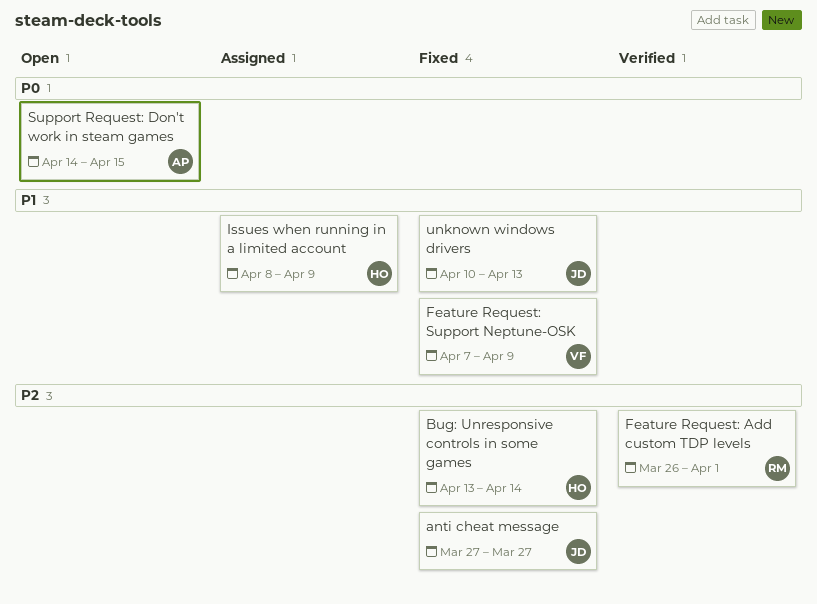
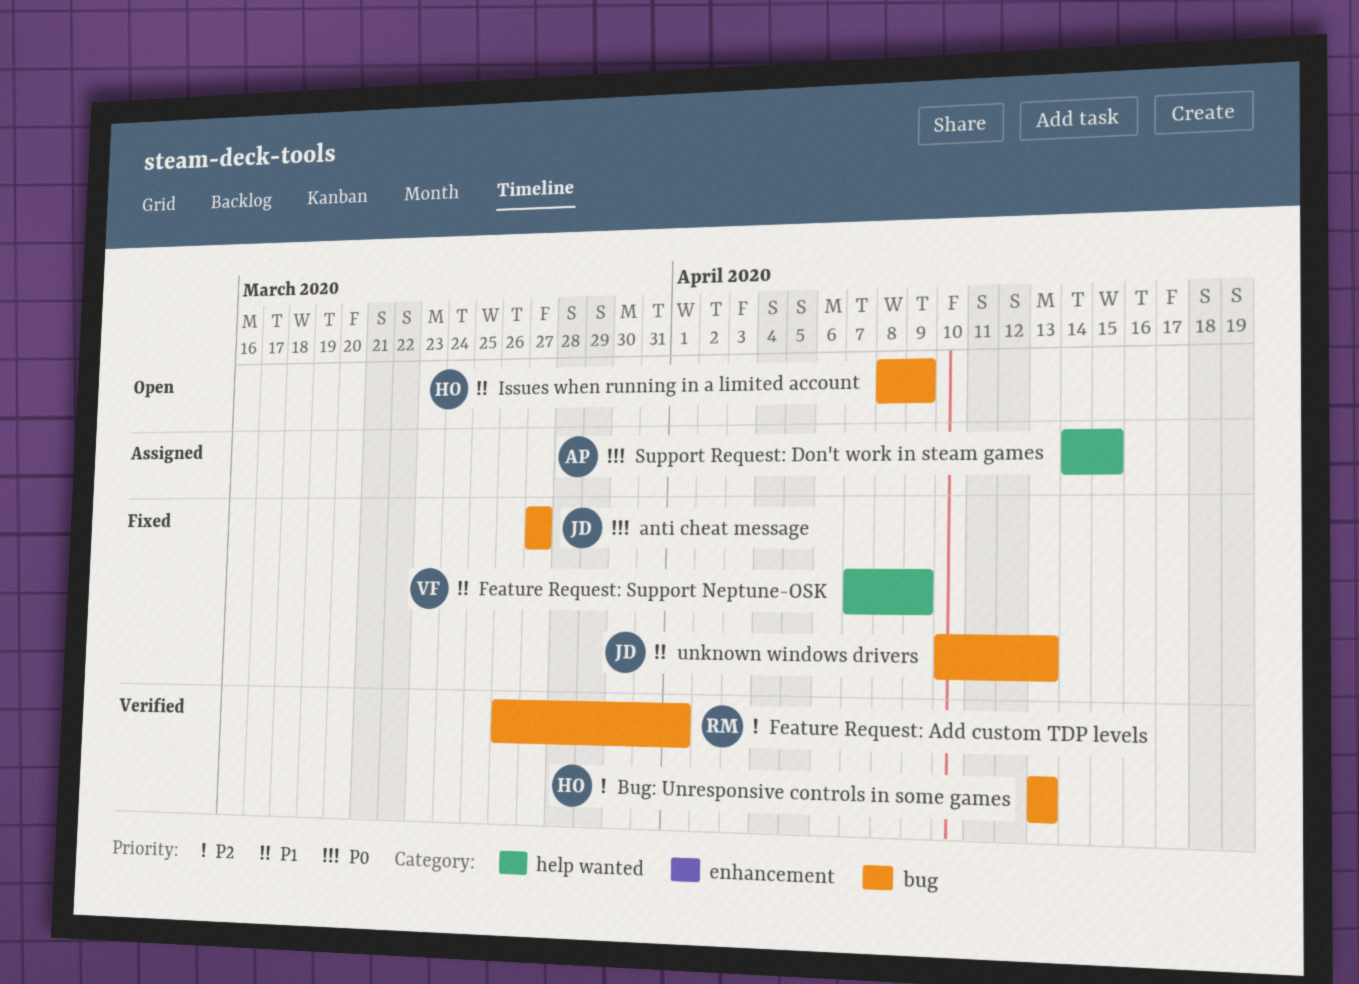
anti cheat message, priority: P2 -> P0
Bug: Unresponsive controls in some games, status: Fixed -> Verified
Bug: Unresponsive controls in some games, due: Apr 14 -> Apr 13
Issues when running in a limited account, status: Assigned -> Open
Support Request: Don't work in steam games, status: Open -> Assigned

